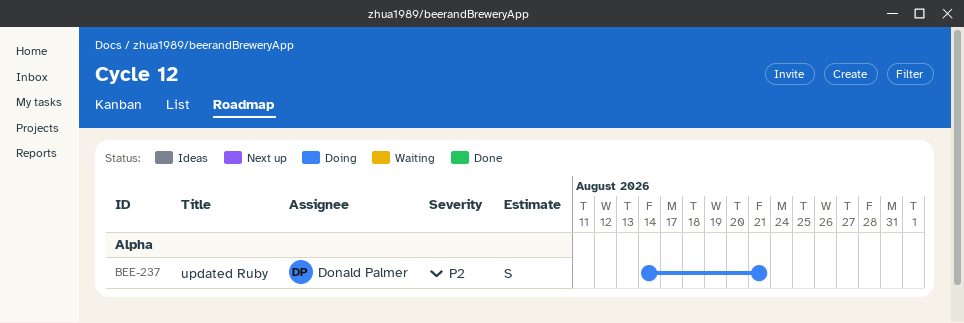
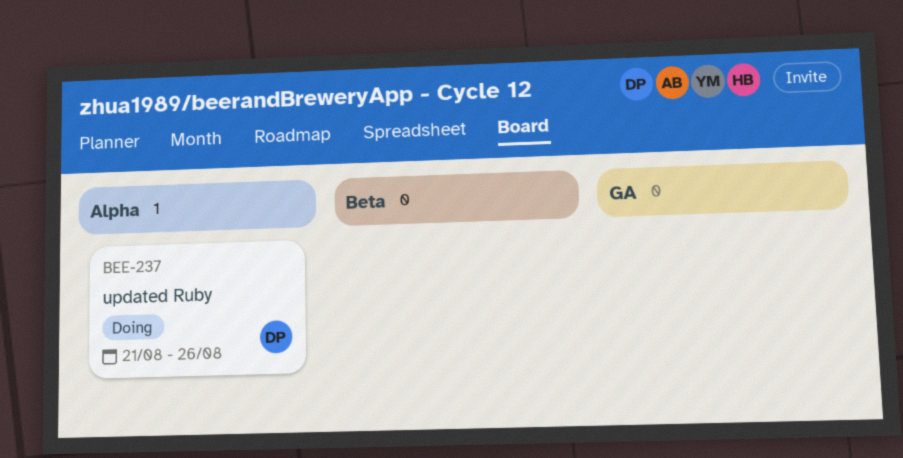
BEE-237, start: Aug 14 -> Aug 21
BEE-237, due: Aug 21 -> Aug 26

